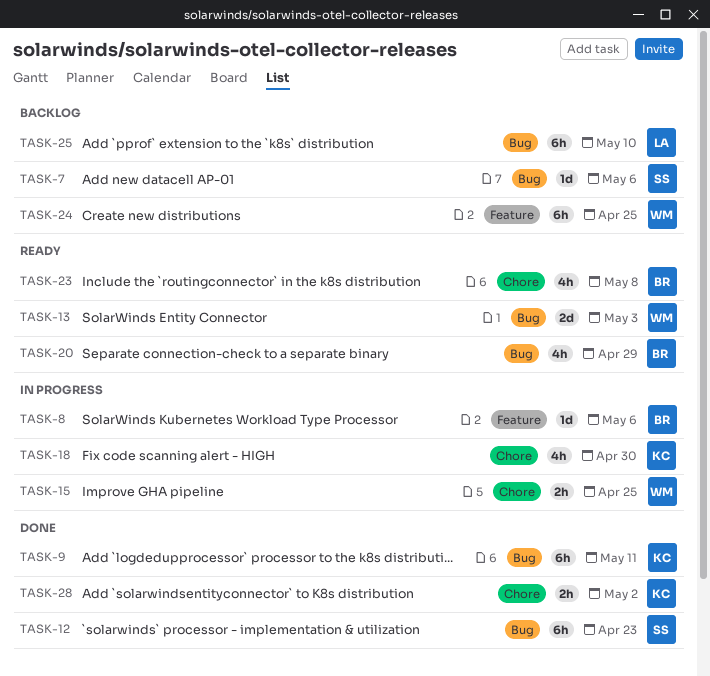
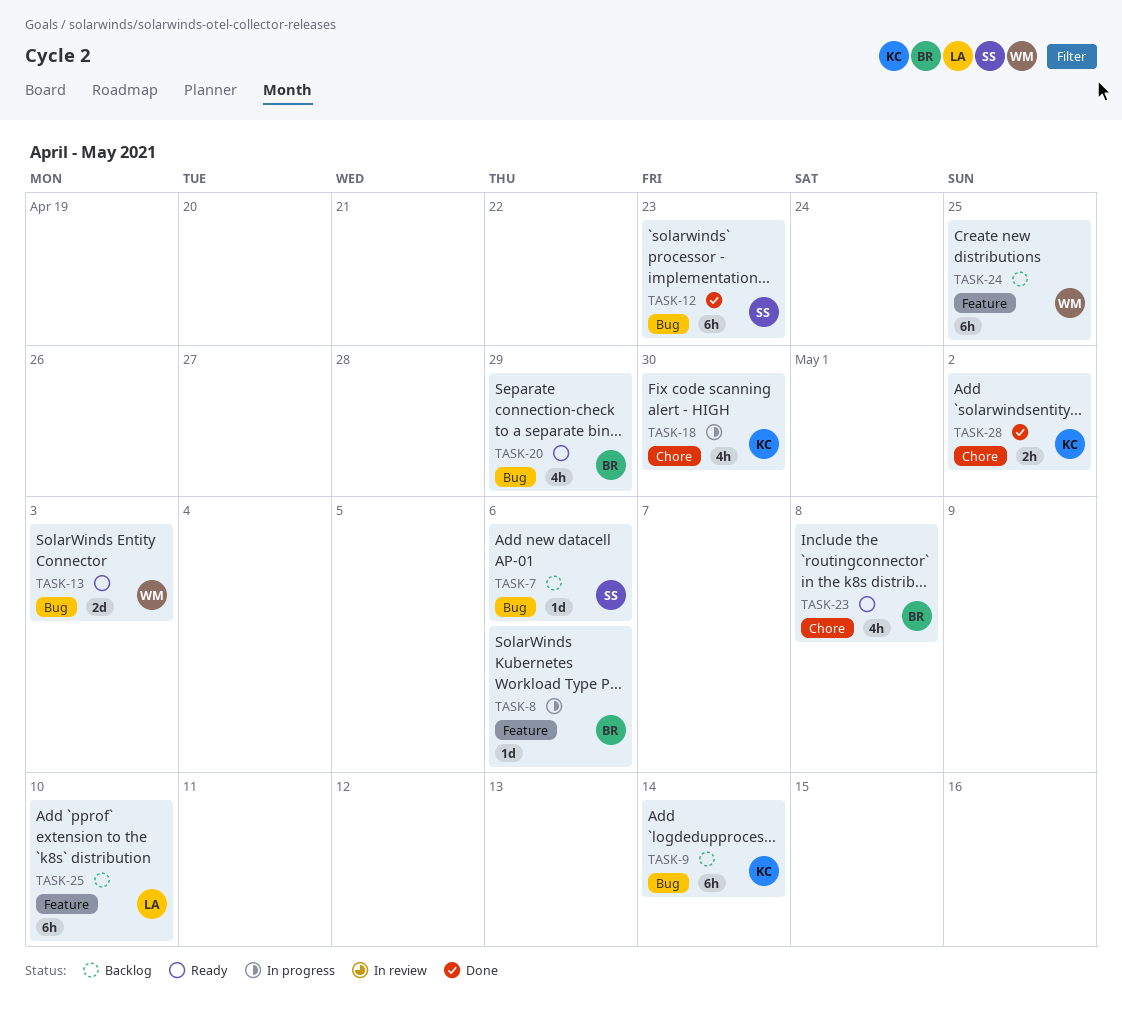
TASK-9, status: Done -> Backlog
TASK-9, due: May 11 -> May 14
TASK-15: present -> none
TASK-25, label: Bug -> Feature

